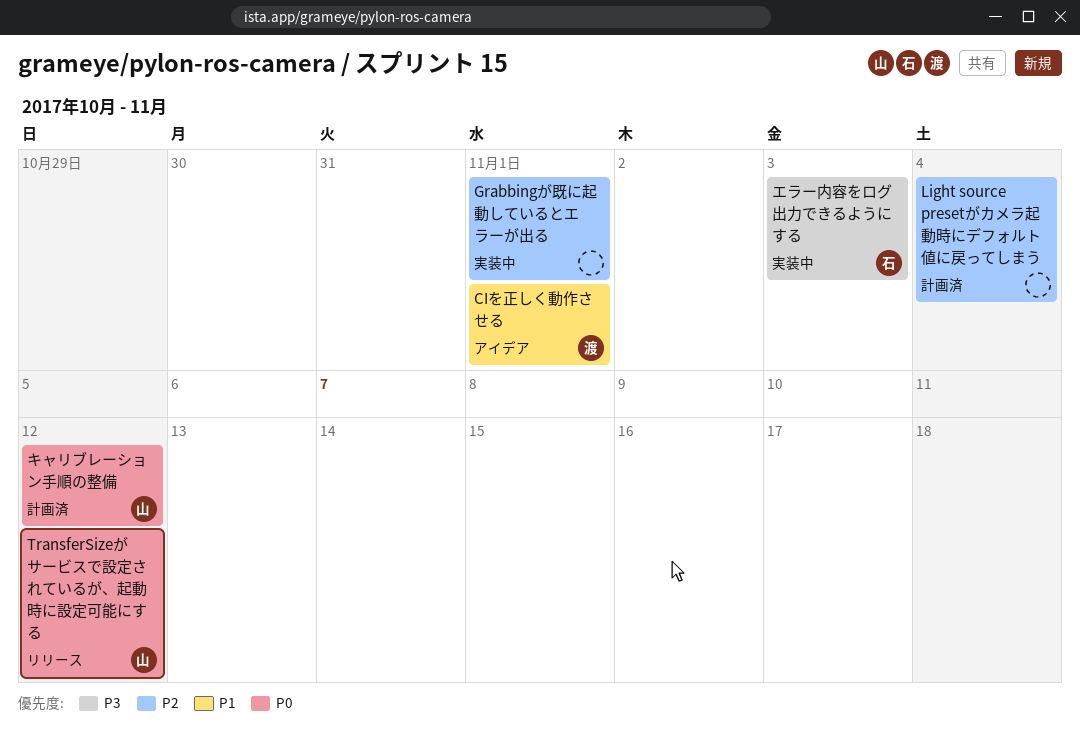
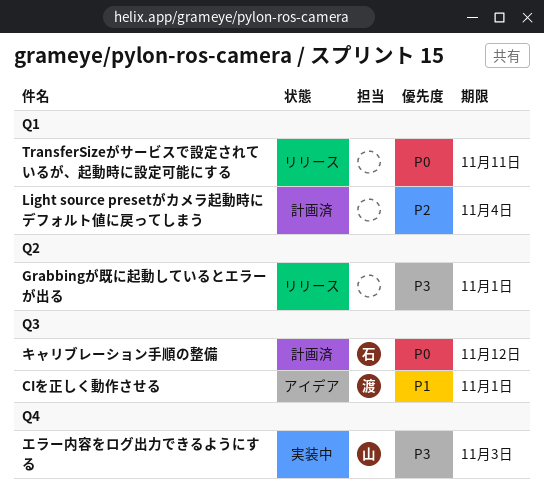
Grabbingが既に起動しているとエラーが出る, status: 実装中 -> リリース
Grabbingが既に起動しているとエラーが出る, priority: P2 -> P3
TransferSizeがサービスで設定されているが、起動時に設定可能にする, owner: 山 -> none
TransferSizeがサービスで設定されているが、起動時に設定可能にする, due: Nov 12 -> Nov 11
エラー内容をログ出力できるようにする, owner: 石 -> 山
キャリブレーション手順の整備, owner: 山 -> 石

